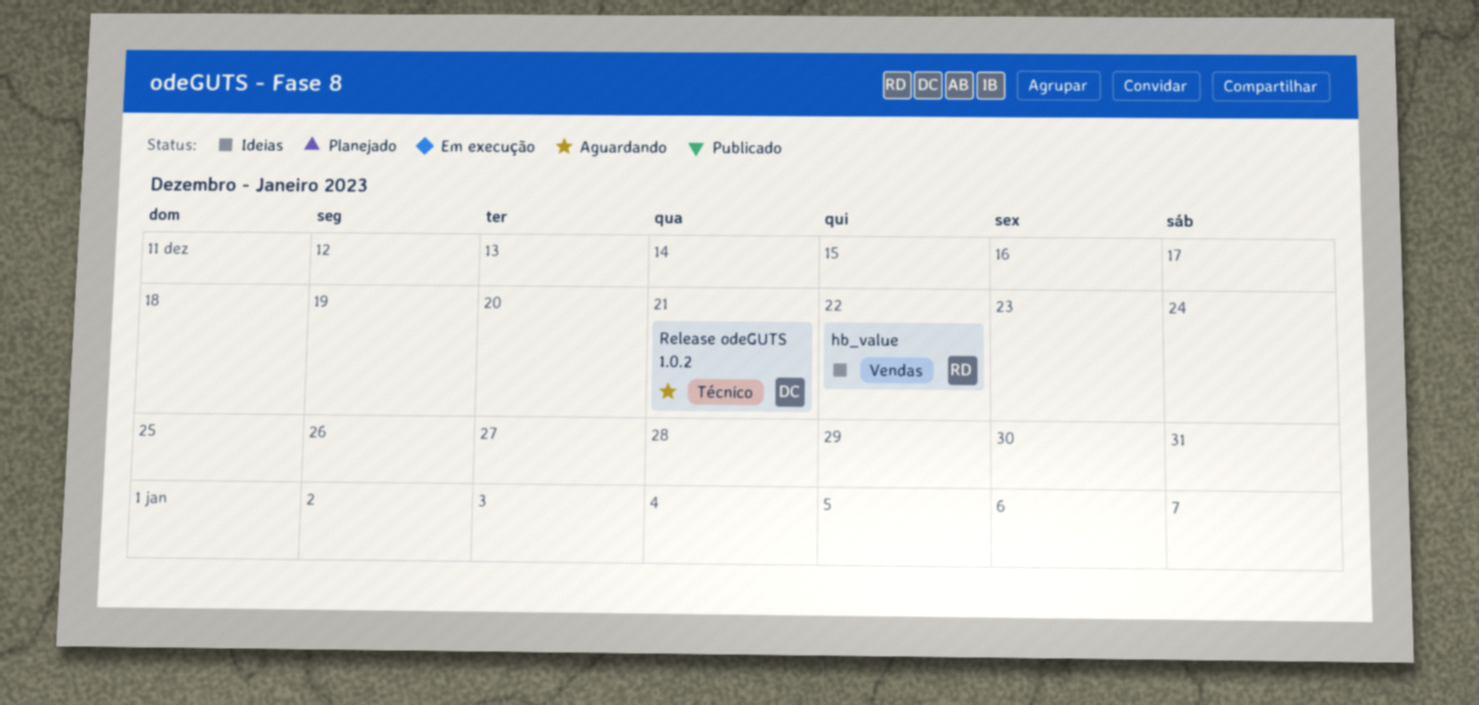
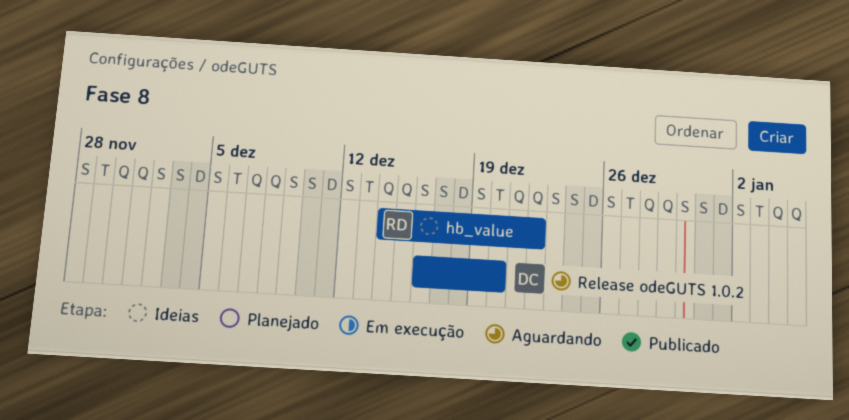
Release odeGUTS 1.0.2, due: Dec 21 -> Dec 20

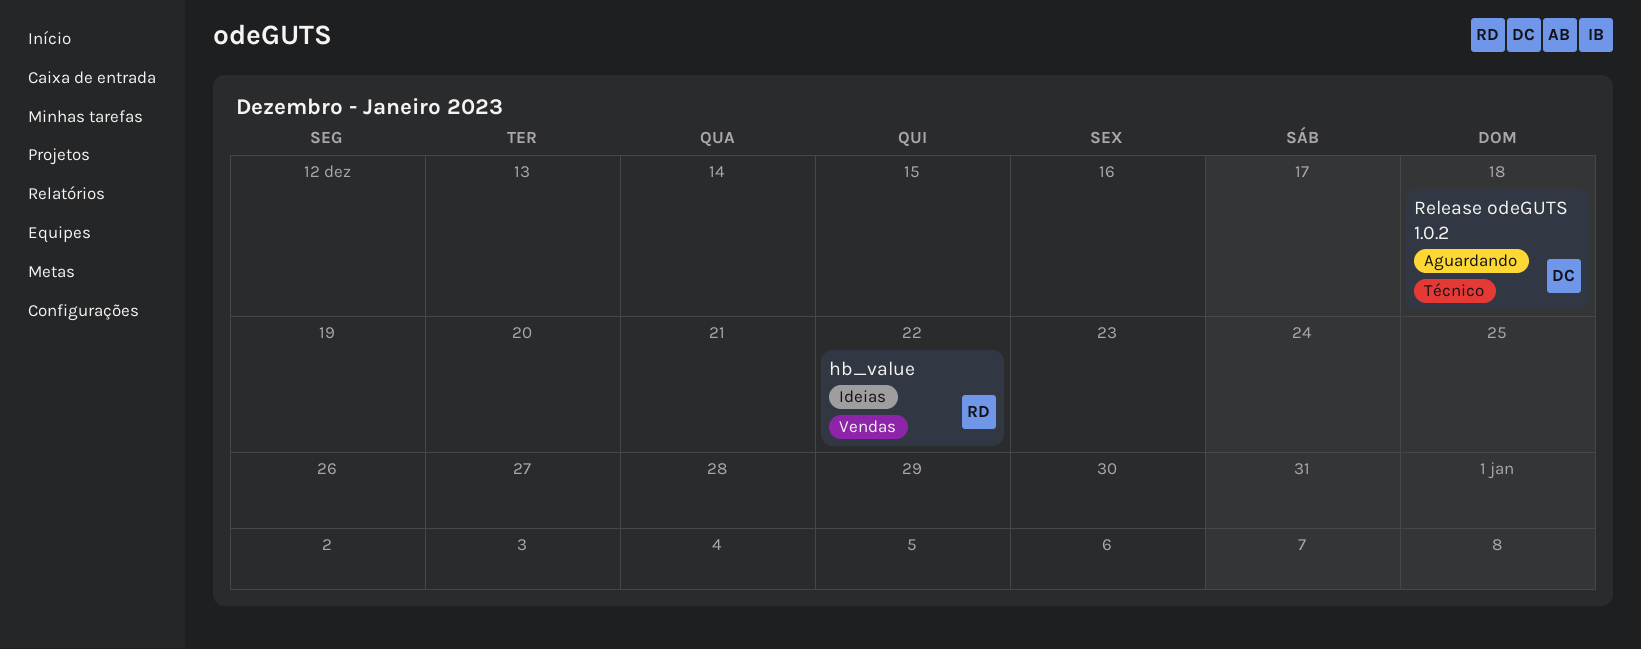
Release odeGUTS 1.0.2, due: Dec 20 -> Dec 18

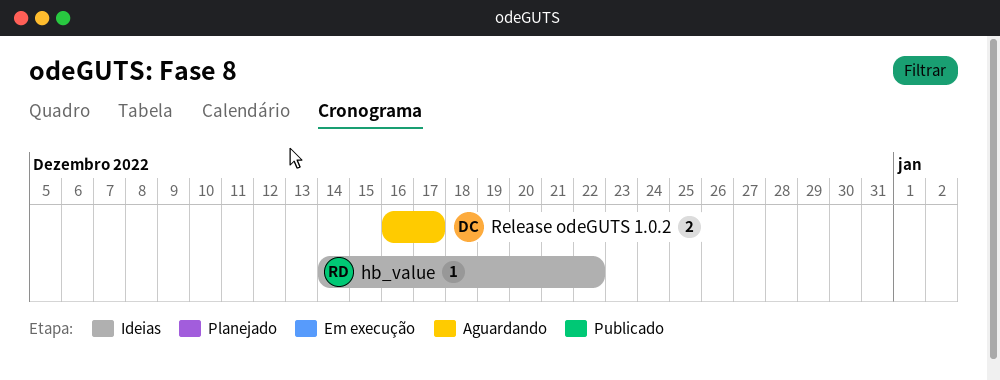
Release odeGUTS 1.0.2, due: Dec 18 -> Dec 17

